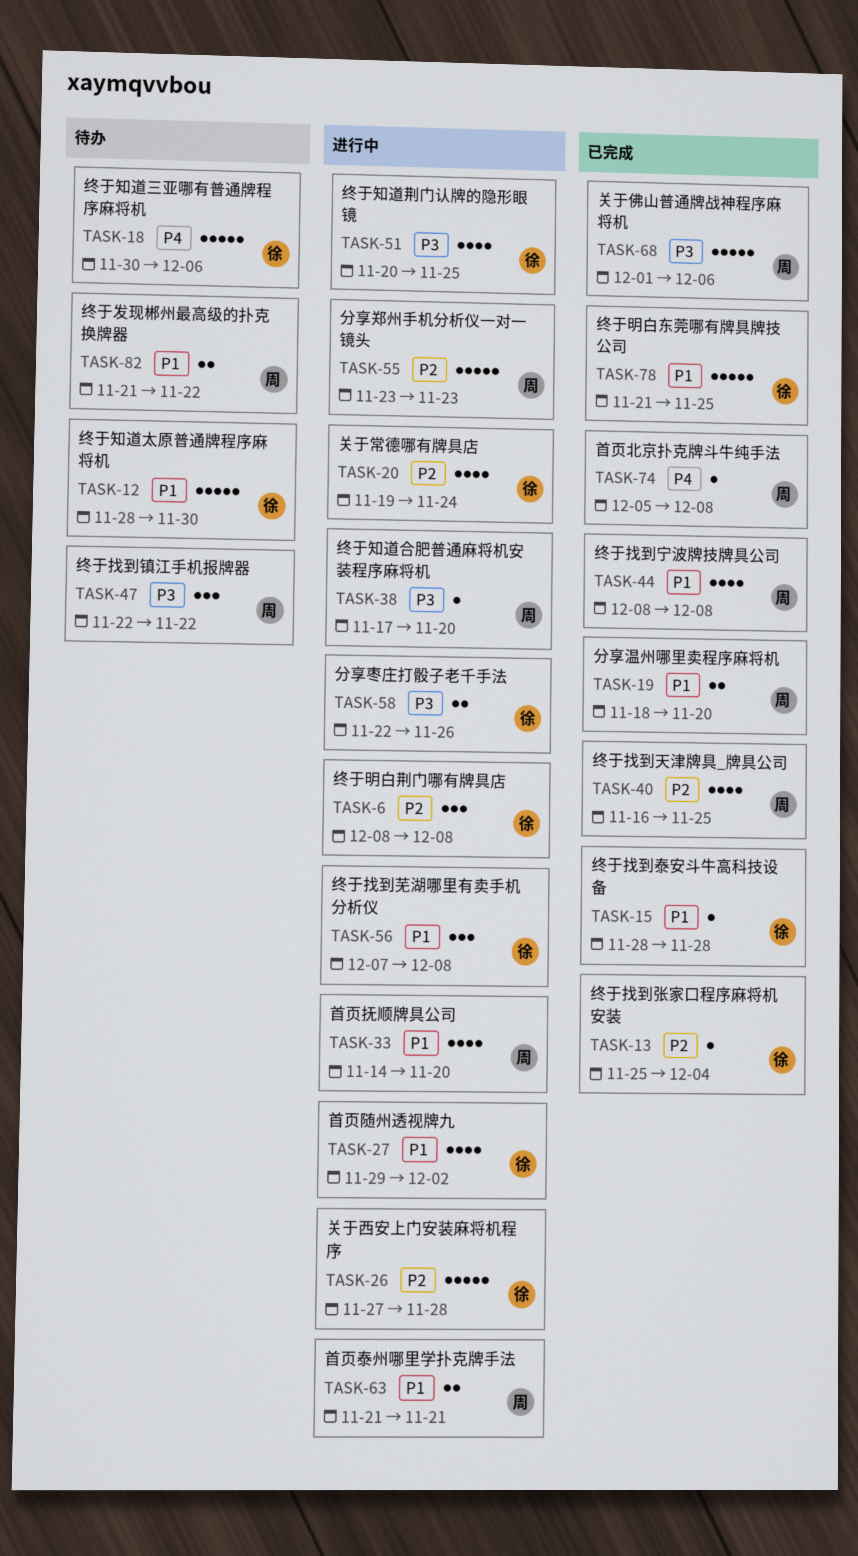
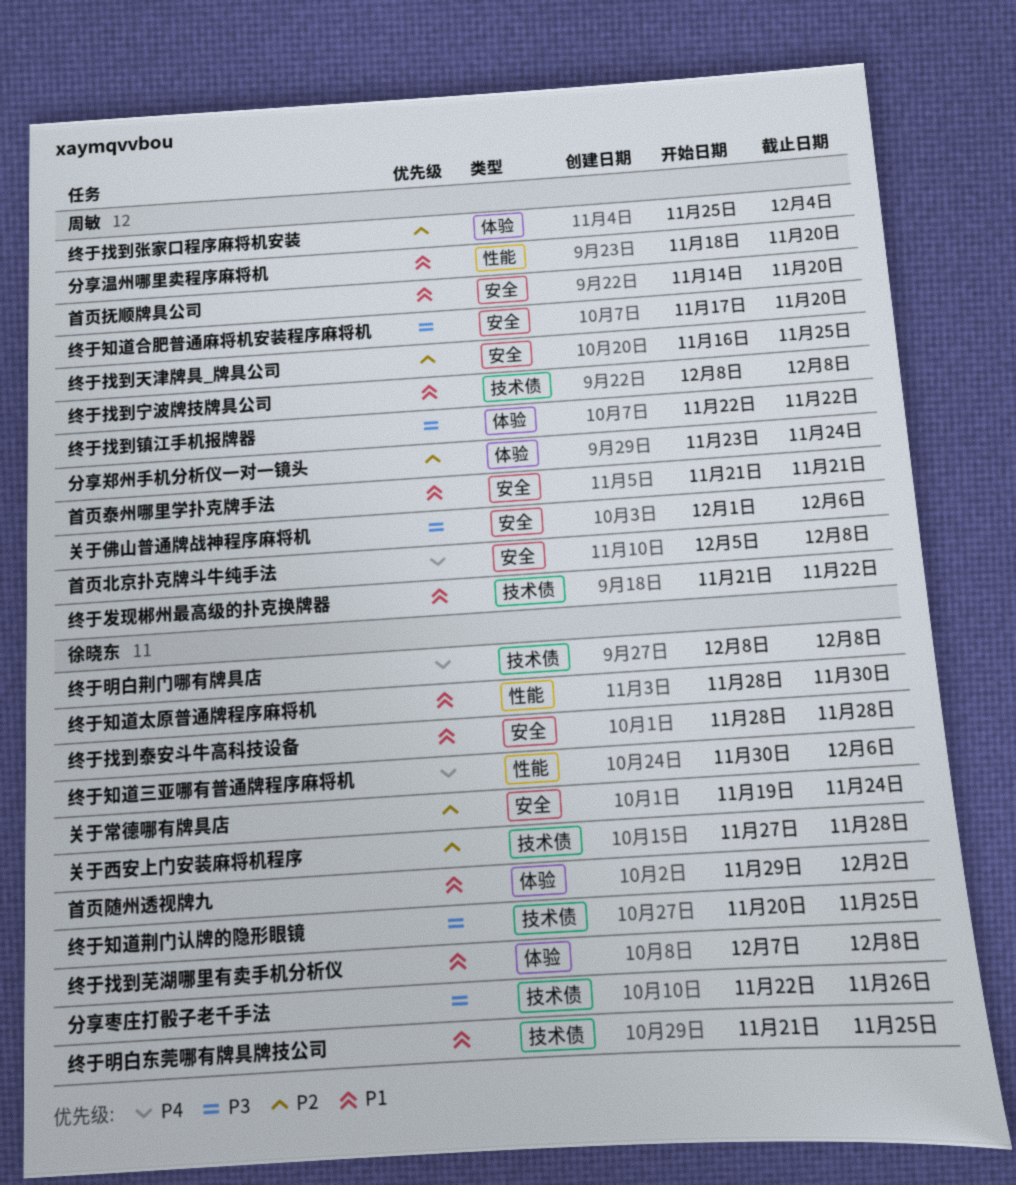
分享郑州手机分析仪一对一镜头, due: Nov 23 -> Nov 24
终于找到张家口程序麻将机安装, owner: 徐晓东 -> 周敏
终于明白荆门哪有牌具店, priority: P2 -> P4

